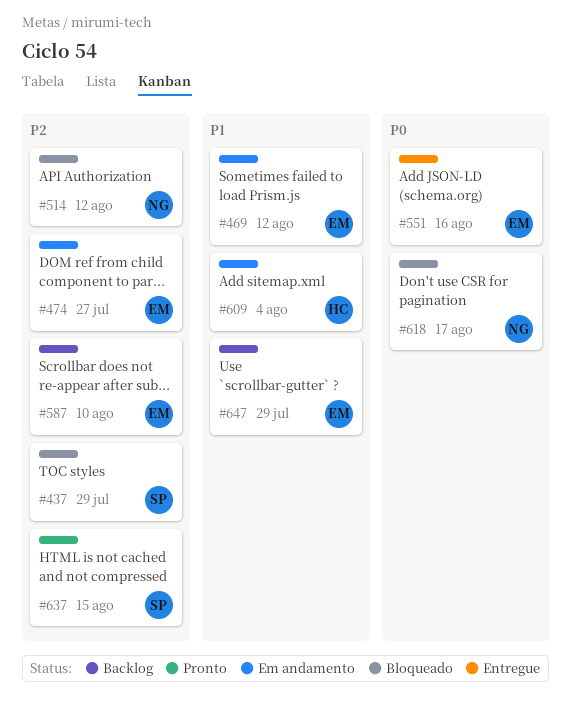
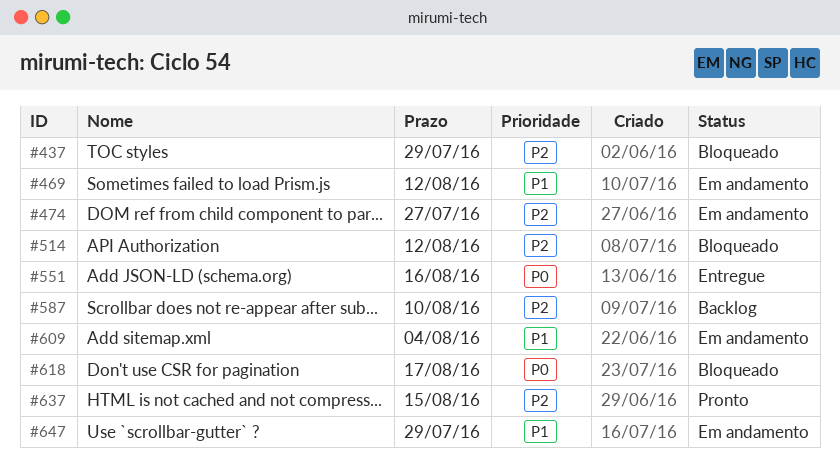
#647, status: Backlog -> Em andamento

